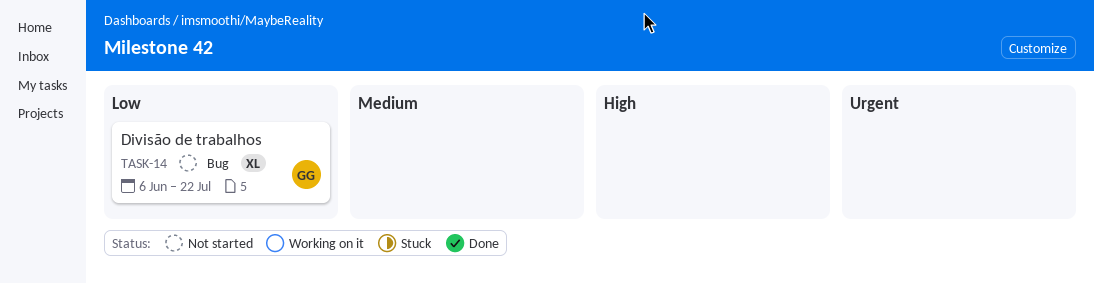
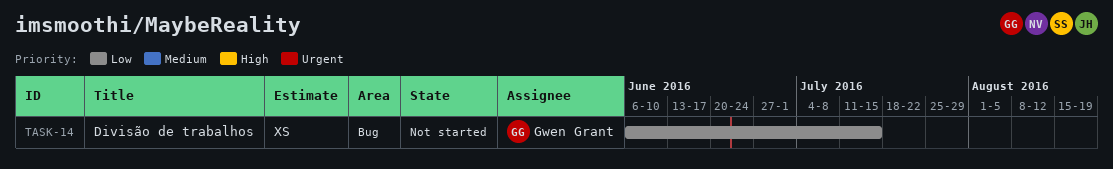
TASK-14, estimate: XL -> XS
TASK-14, due: Jul 22 -> Jul 15

